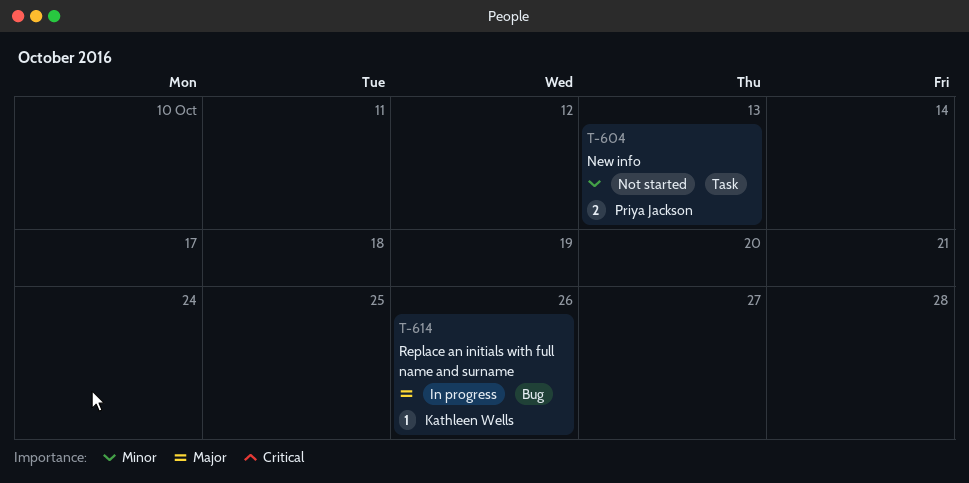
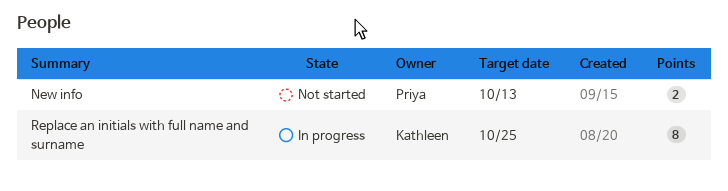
Replace an initials with full name and surname, estimate: 1 -> 8
Replace an initials with full name and surname, due: Oct 26 -> Oct 25

